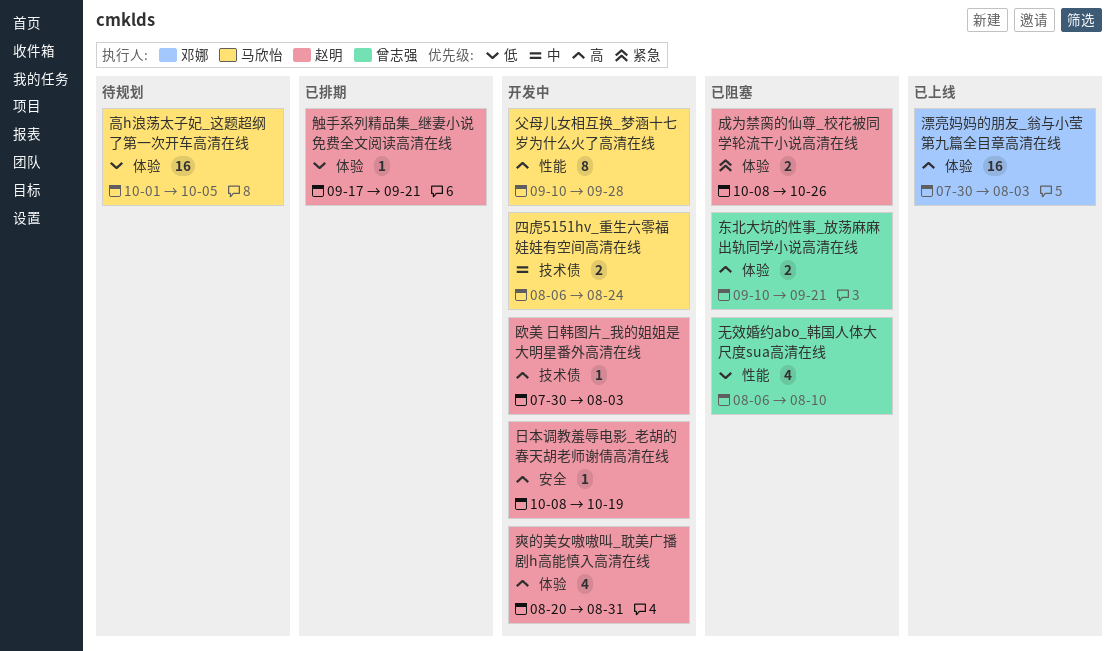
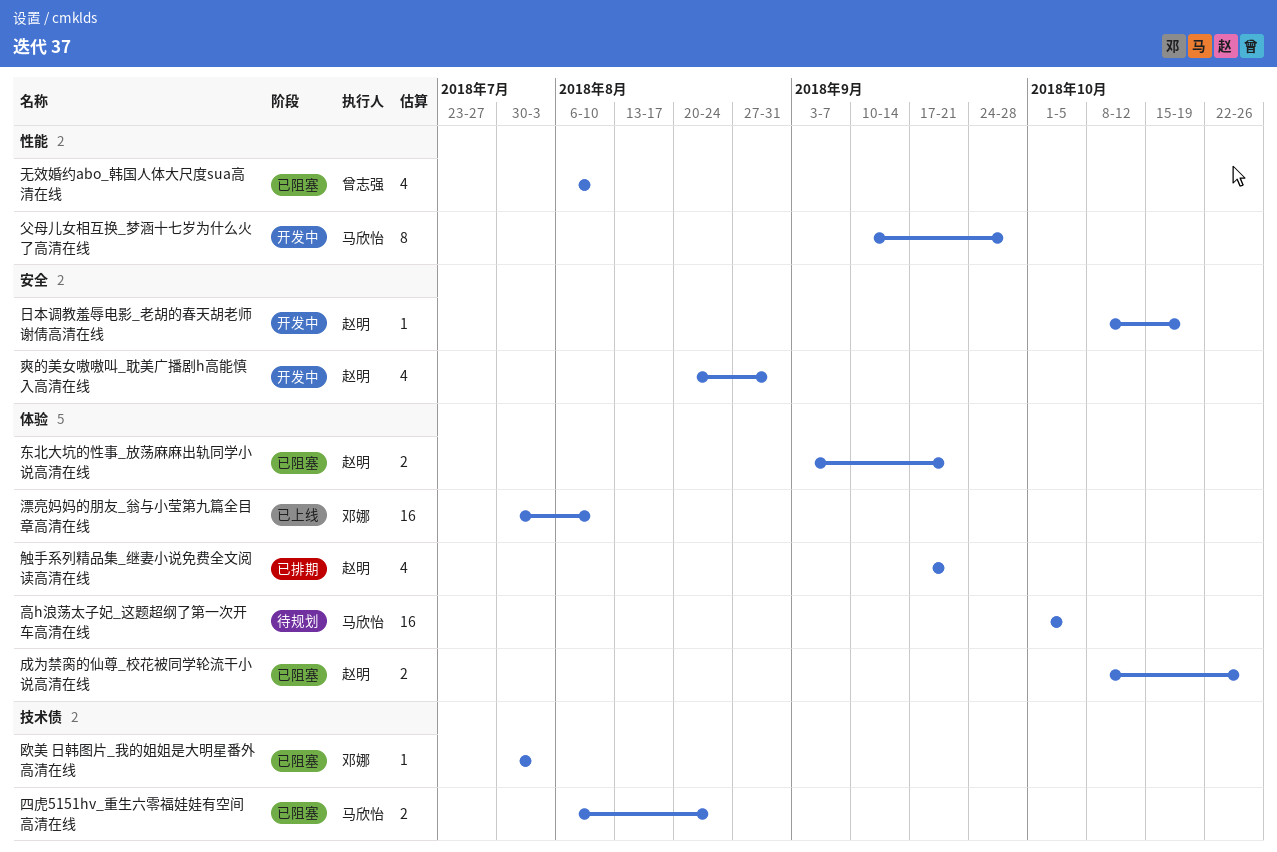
东北大坑的性事_放荡麻麻出轨同学小说高清在线, owner: 曾志强 -> 赵明
东北大坑的性事_放荡麻麻出轨同学小说高清在线, start: Sep 10 -> Sep 3
四虎5151hv_重生六零福娃娃有空间高清在线, status: 开发中 -> 已阻塞
欧美 日韩图片_我的姐姐是大明星番外高清在线, status: 开发中 -> 已阻塞
欧美 日韩图片_我的姐姐是大明星番外高清在线, owner: 赵明 -> 邓娜
漂亮妈妈的朋友_翁与小莹第九篇全目章高清在线, due: Aug 3 -> Aug 10
爽的美女嗷嗷叫_耽美广播剧h高能慎入高清在线, label: 体验 -> 安全
触手系列精品集_继妻小说免费全文阅读高清在线, estimate: 1 -> 4

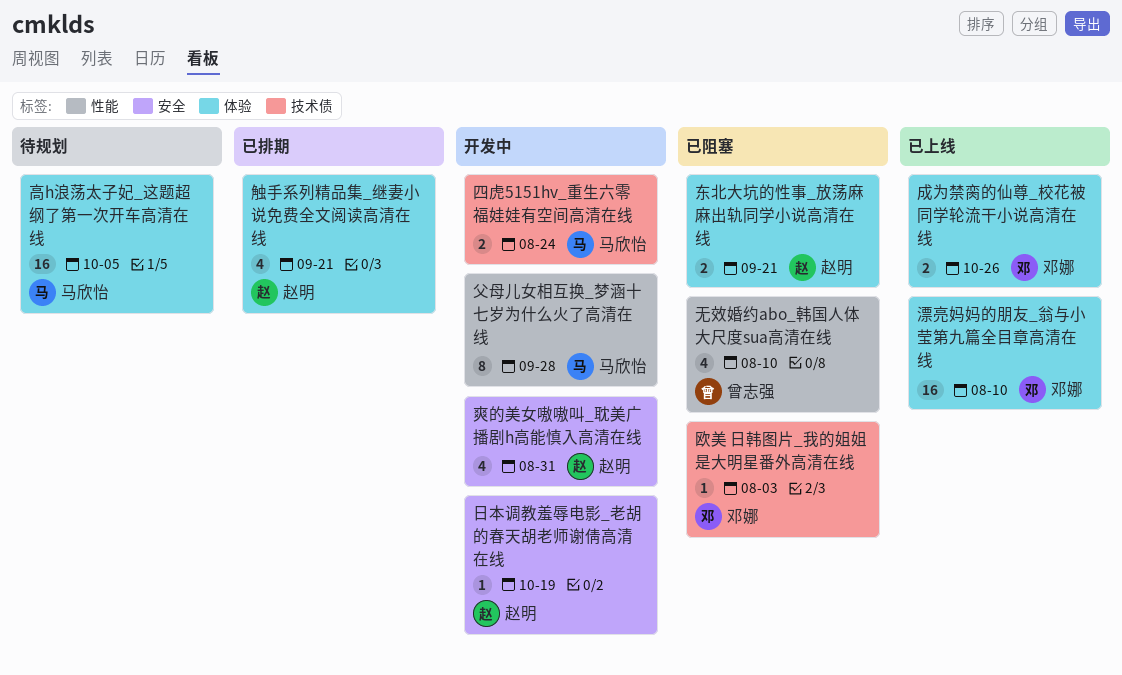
四虎5151hv_重生六零福娃娃有空间高清在线, status: 已阻塞 -> 开发中
成为禁脔的仙尊_校花被同学轮流干小说高清在线, status: 已阻塞 -> 已上线
成为禁脔的仙尊_校花被同学轮流干小说高清在线, owner: 赵明 -> 邓娜

